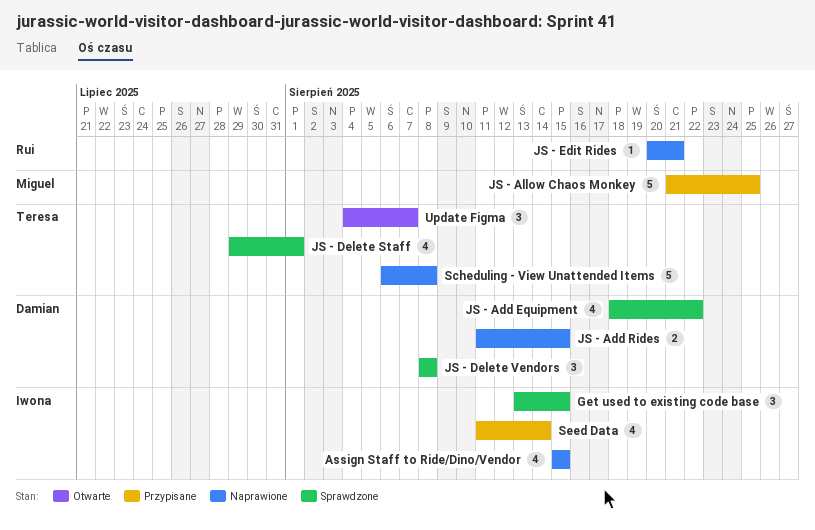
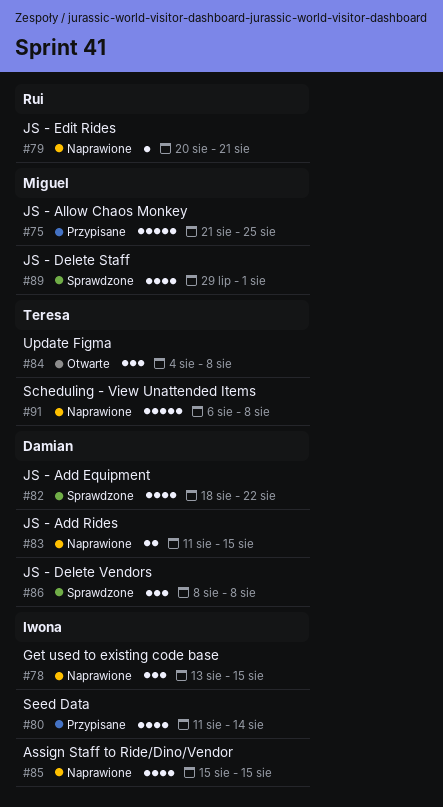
Get used to existing code base, status: Sprawdzone -> Naprawione
JS - Delete Staff, owner: Teresa -> Miguel
Update Figma, due: Aug 7 -> Aug 8

